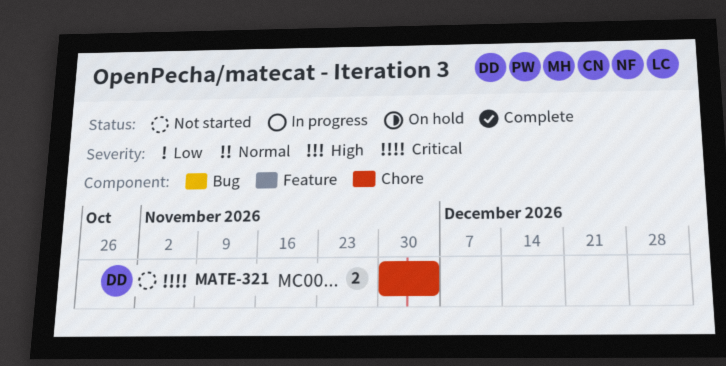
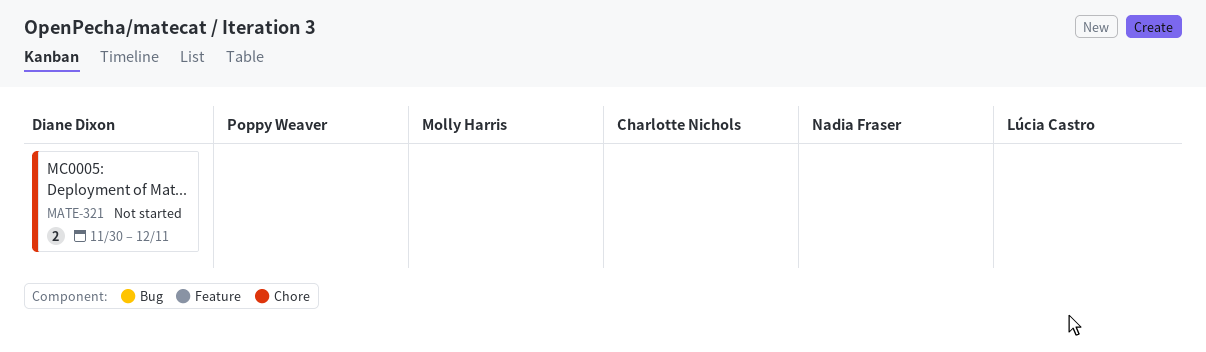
MATE-321, due: Dec 4 -> Dec 11

